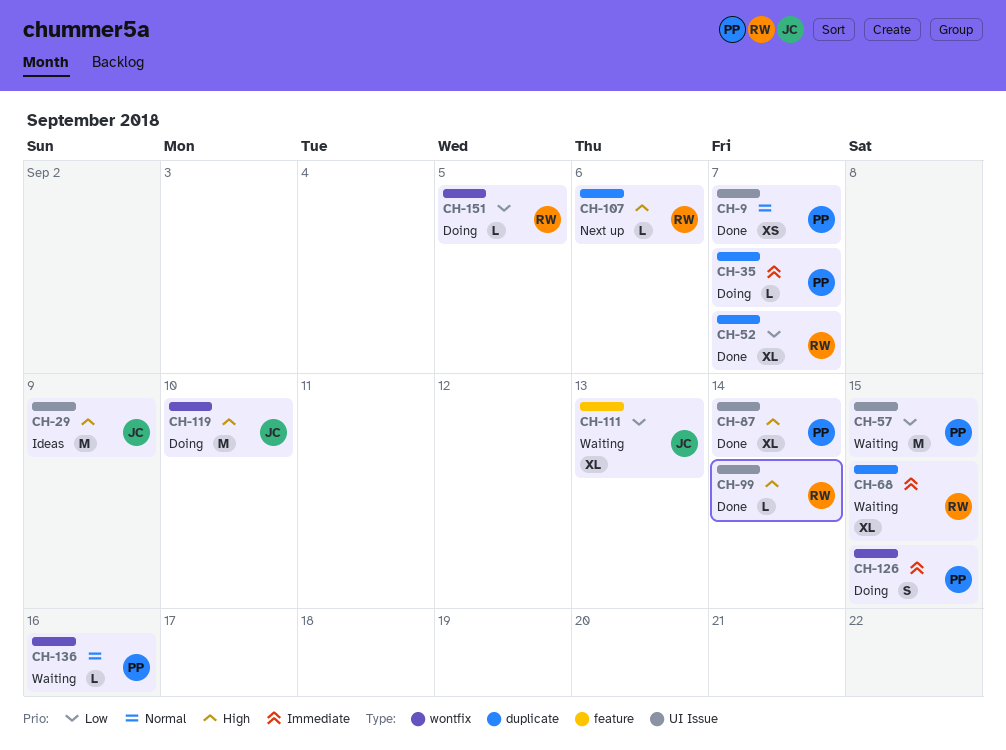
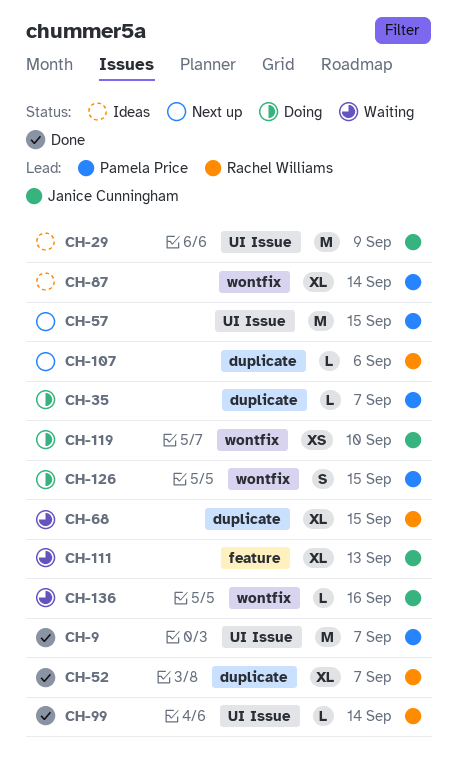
CH-9, estimate: XS -> M
CH-57, status: Waiting -> Next up
CH-87, status: Done -> Ideas
CH-87, label: UI Issue -> wontfix
CH-119, estimate: M -> XS
CH-136, owner: Pamela Price -> Janice Cunningham
CH-151: present -> none

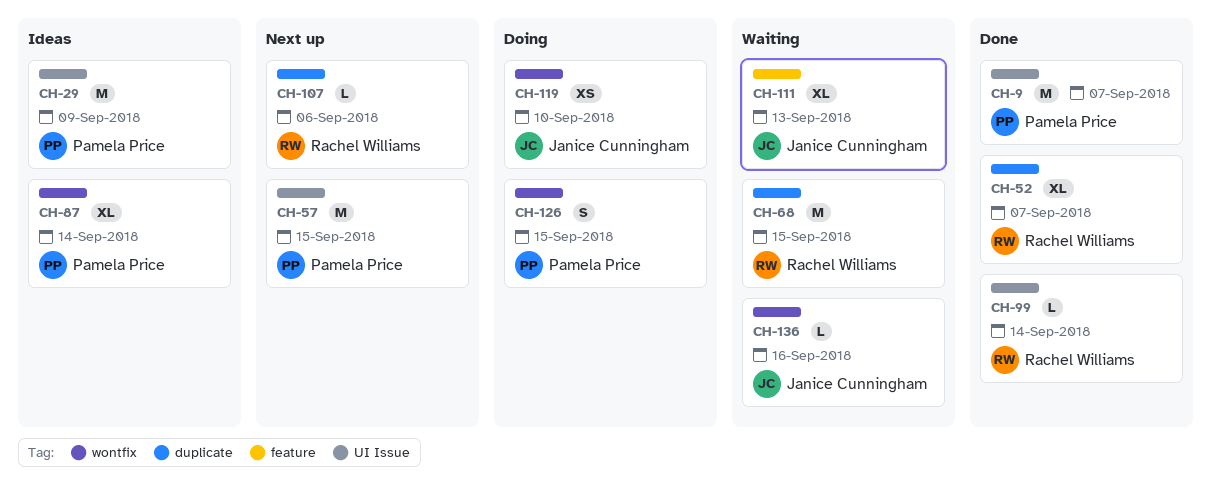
CH-29, owner: Janice Cunningham -> Pamela Price
CH-35: present -> none
CH-68, estimate: XL -> M

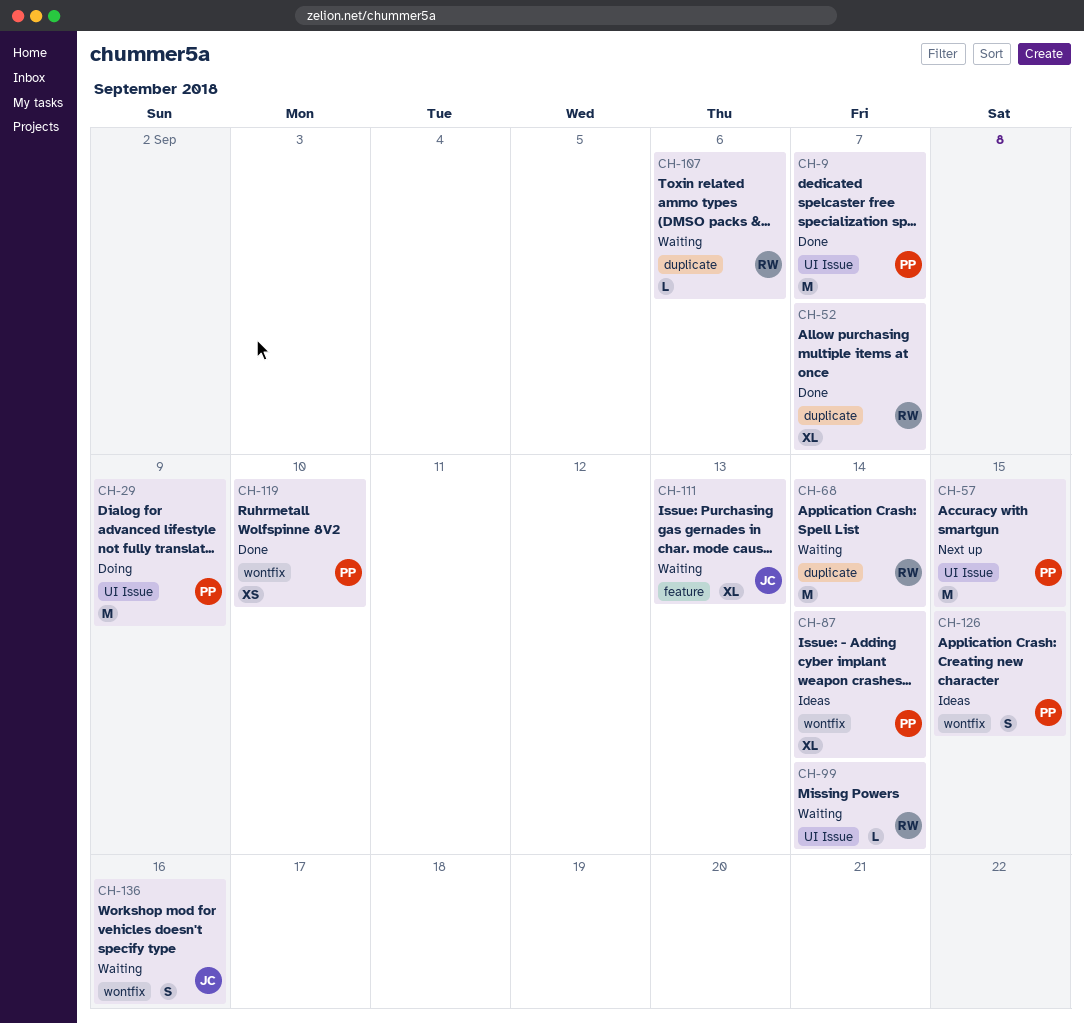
CH-29, status: Ideas -> Doing
CH-68, due: Sep 15 -> Sep 14
CH-99, status: Done -> Waiting
CH-107, status: Next up -> Waiting
CH-119, status: Doing -> Done
CH-119, owner: Janice Cunningham -> Pamela Price
CH-126, status: Doing -> Ideas
CH-136, estimate: L -> S

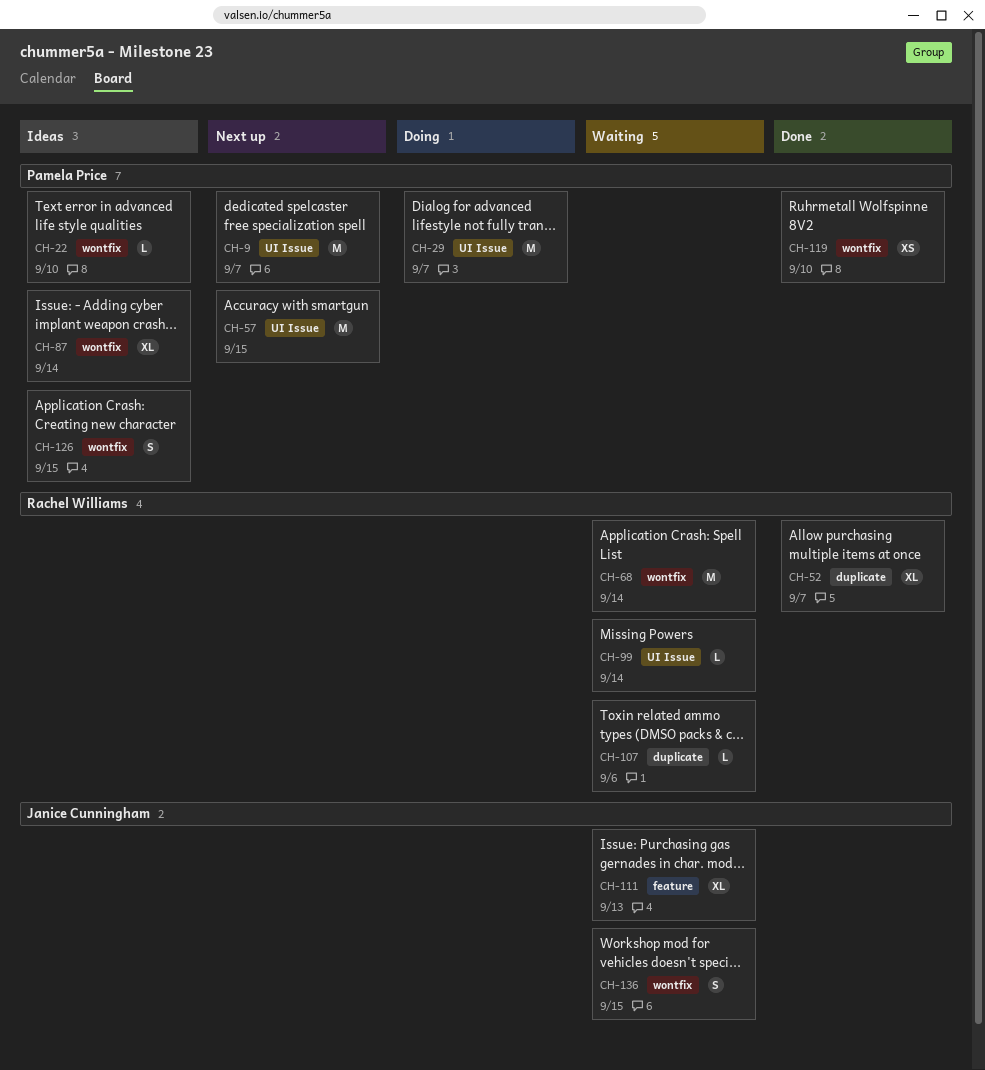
CH-9, status: Done -> Next up
CH-22: none -> present
CH-29, due: Sep 9 -> Sep 7
CH-68, label: duplicate -> wontfix
CH-136, due: Sep 16 -> Sep 15

